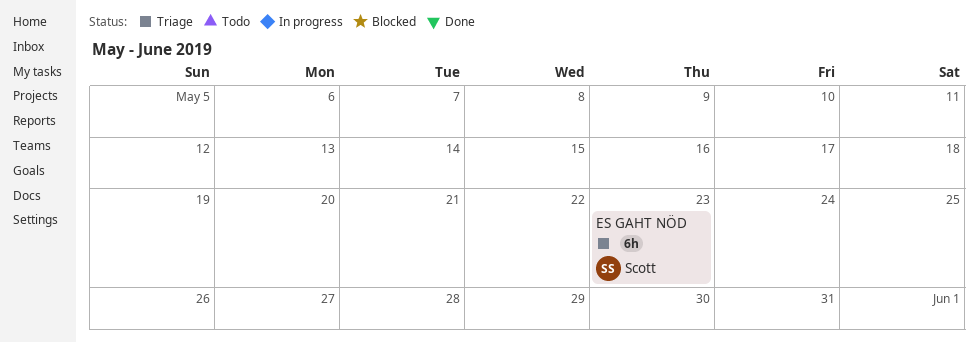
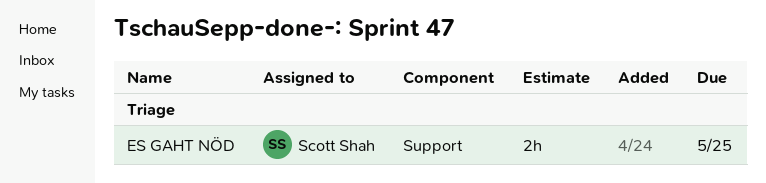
ES GAHT NÖD, estimate: 6h -> 2h
ES GAHT NÖD, due: May 23 -> May 25

